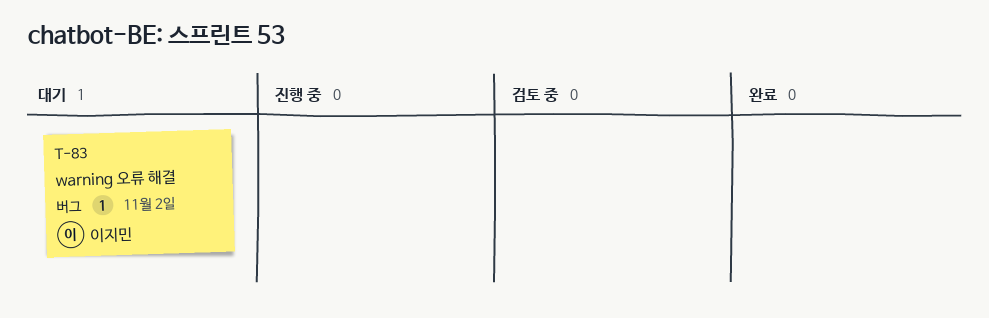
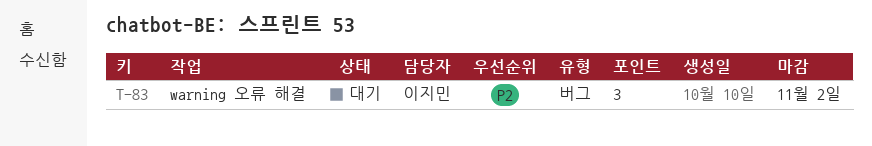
T-83, estimate: 1 -> 3

